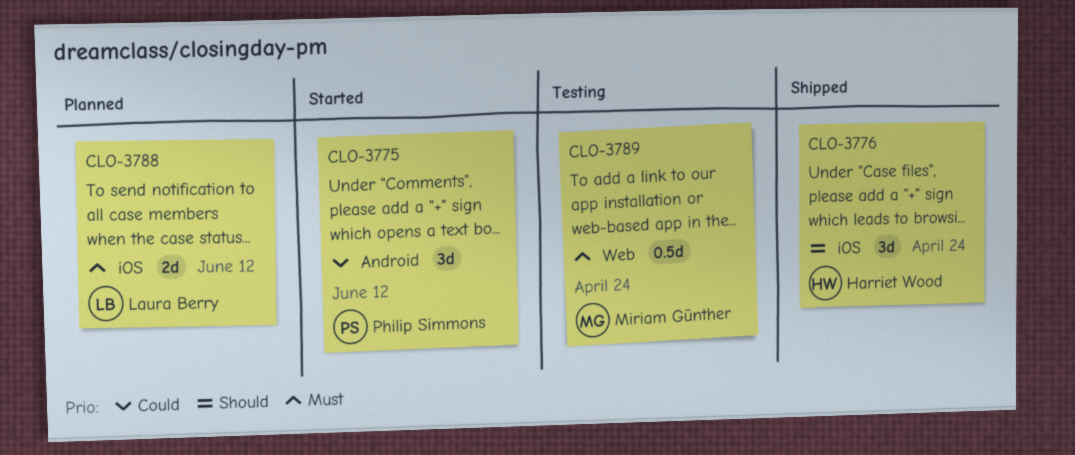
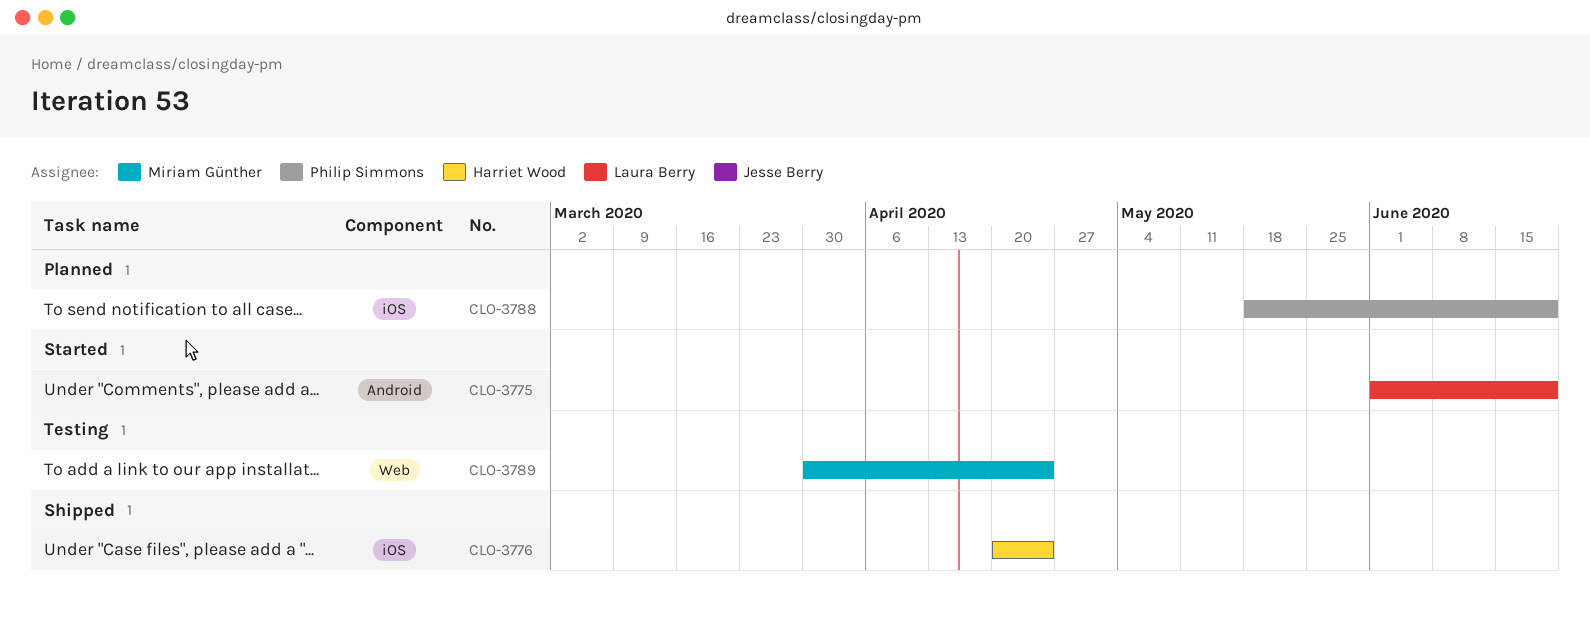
CLO-3775, owner: Philip Simmons -> Laura Berry
CLO-3775, due: Jun 12 -> Jun 19
CLO-3788, owner: Laura Berry -> Philip Simmons
CLO-3788, due: Jun 12 -> Jun 19

